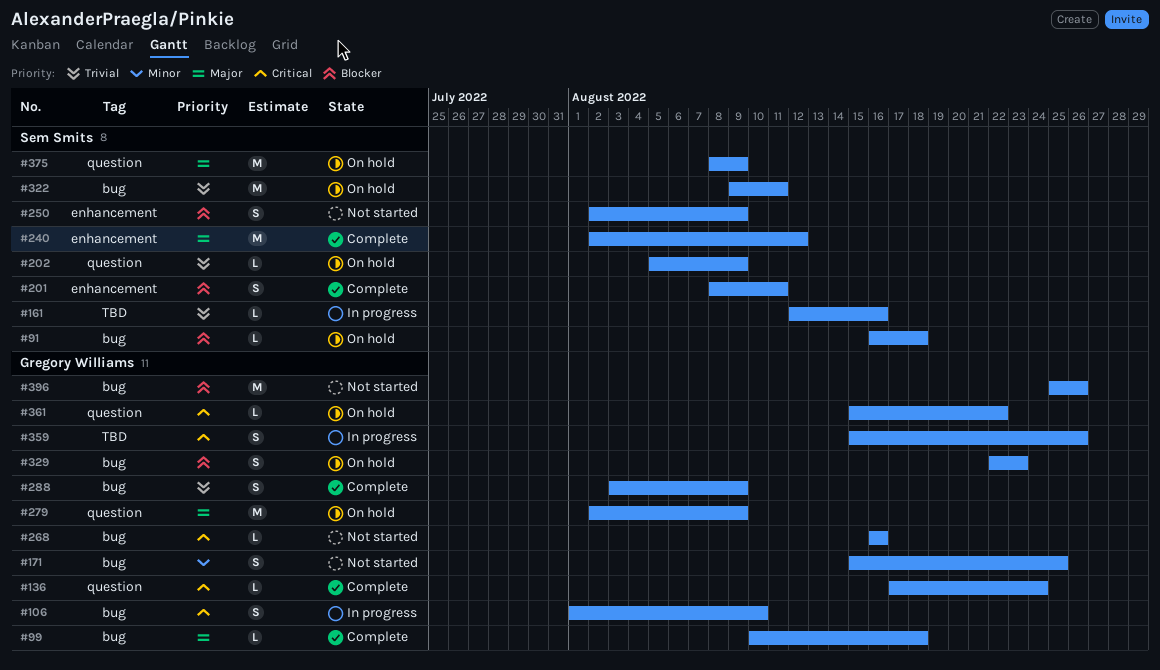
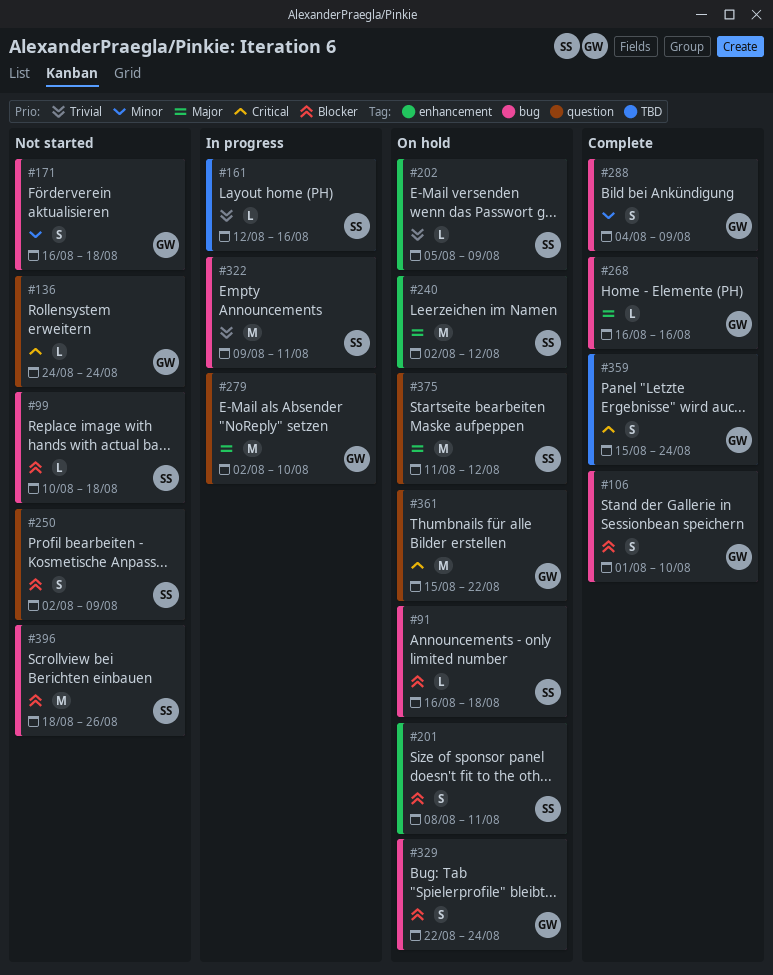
#99, status: Complete -> Not started
#99, owner: Gregory Williams -> Sem Smits
#99, priority: Major -> Blocker
#106, status: In progress -> Complete
#106, priority: Critical -> Blocker
#136, status: Complete -> Not started
#136, start: Aug 17 -> Aug 24
#171, start: Aug 15 -> Aug 16
#171, due: Aug 25 -> Aug 18
#201, status: Complete -> On hold
#202, label: question -> enhancement
#240, status: Complete -> On hold
#250, label: enhancement -> question
#268, status: Not started -> Complete
#268, priority: Critical -> Major
#279, status: On hold -> In progress
#279, due: Aug 9 -> Aug 10
#288, priority: Trivial -> Minor
#288, start: Aug 3 -> Aug 4
#322, status: On hold -> In progress
#329, due: Aug 23 -> Aug 24
#359, status: In progress -> Complete
#359, due: Aug 26 -> Aug 24
#361, estimate: L -> M
#375, start: Aug 8 -> Aug 11
#375, due: Aug 9 -> Aug 12
#396, owner: Gregory Williams -> Sem Smits
#396, start: Aug 25 -> Aug 18

